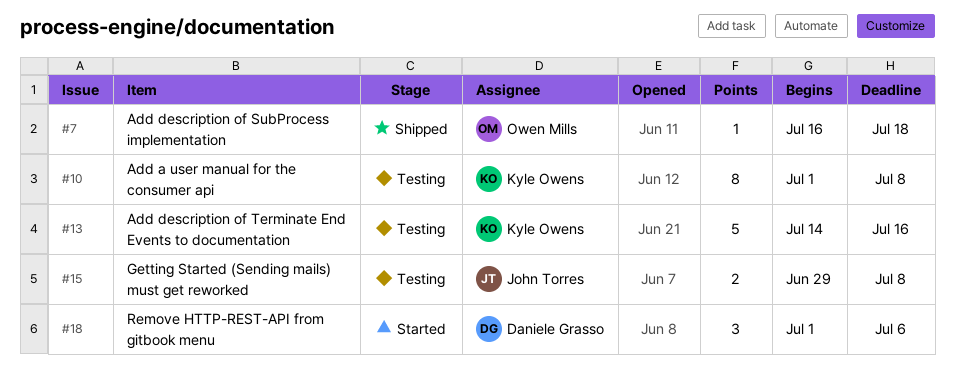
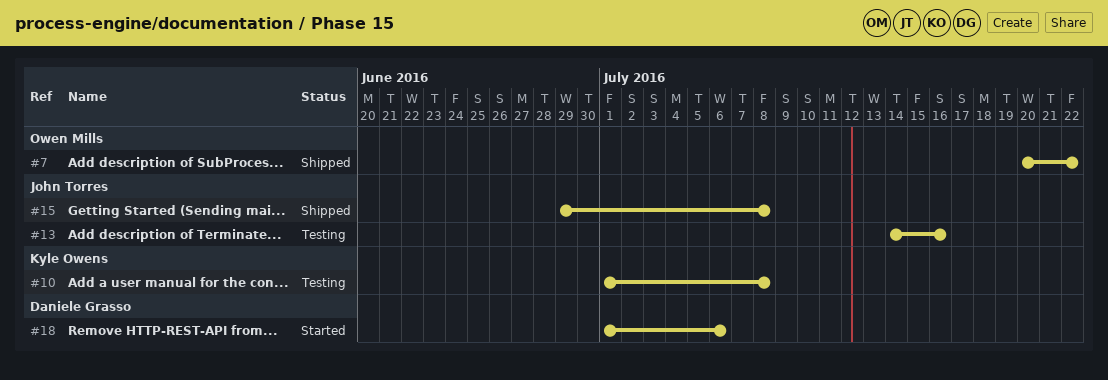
#7, start: Jul 16 -> Jul 20
#7, due: Jul 18 -> Jul 22
#13, owner: Kyle Owens -> John Torres
#15, status: Testing -> Shipped

